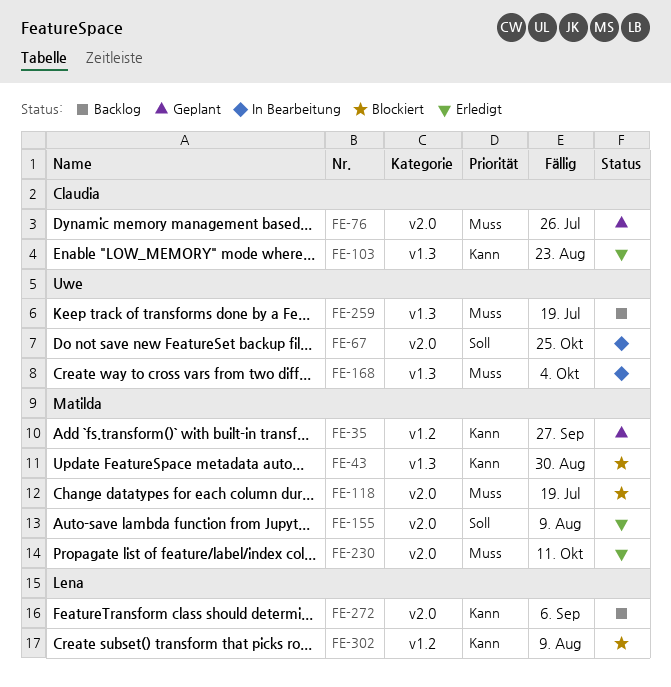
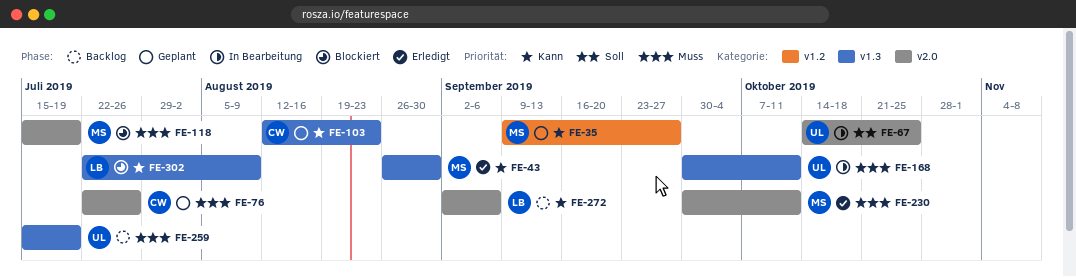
FE-43, status: Blockiert -> Erledigt
FE-103, status: Erledigt -> Geplant
FE-155: present -> none
FE-168, due: Oct 4 -> Oct 11
FE-302, label: v1.2 -> v1.3

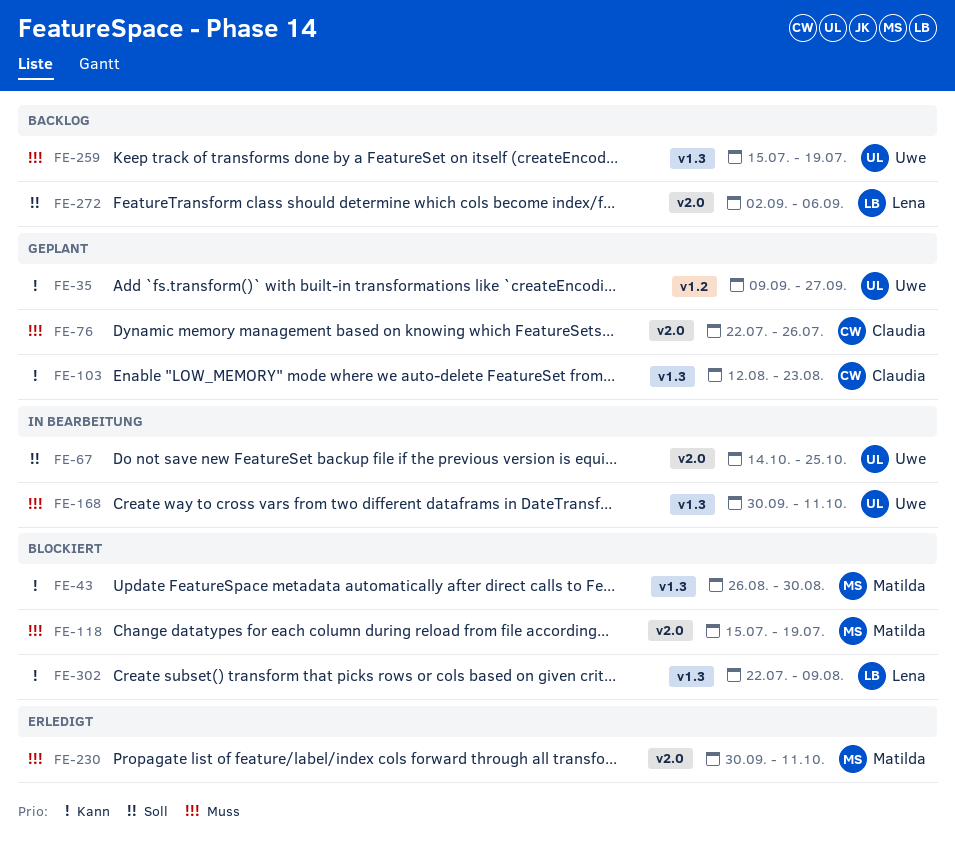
FE-35, owner: Matilda -> Uwe
FE-43, status: Erledigt -> Blockiert
FE-272, priority: Kann -> Soll

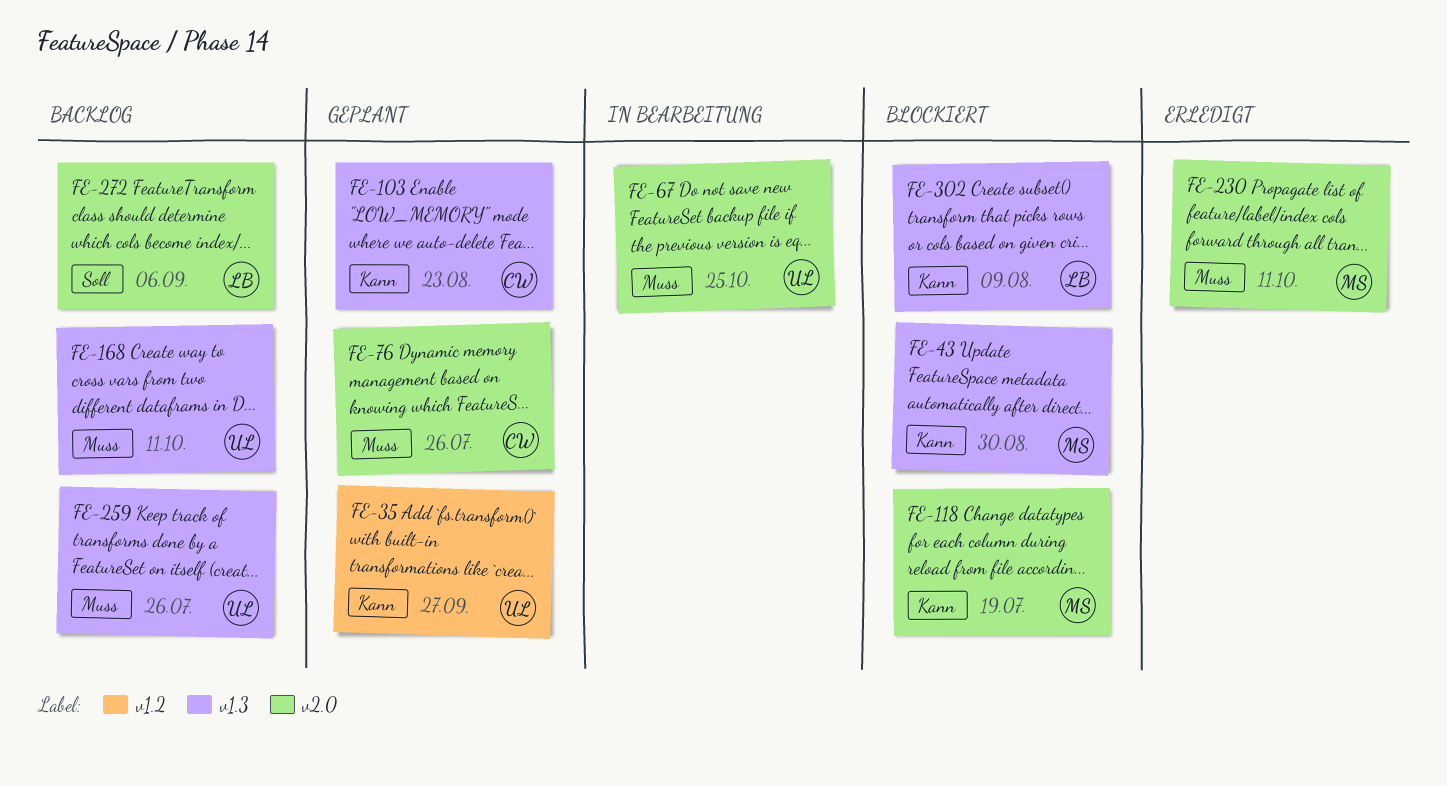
FE-67, priority: Soll -> Muss
FE-118, priority: Muss -> Kann
FE-168, status: In Bearbeitung -> Backlog
FE-259, due: Jul 19 -> Jul 26

